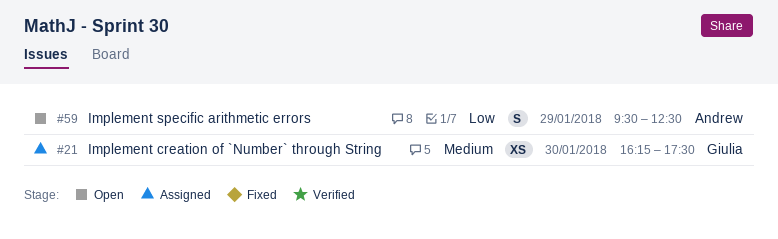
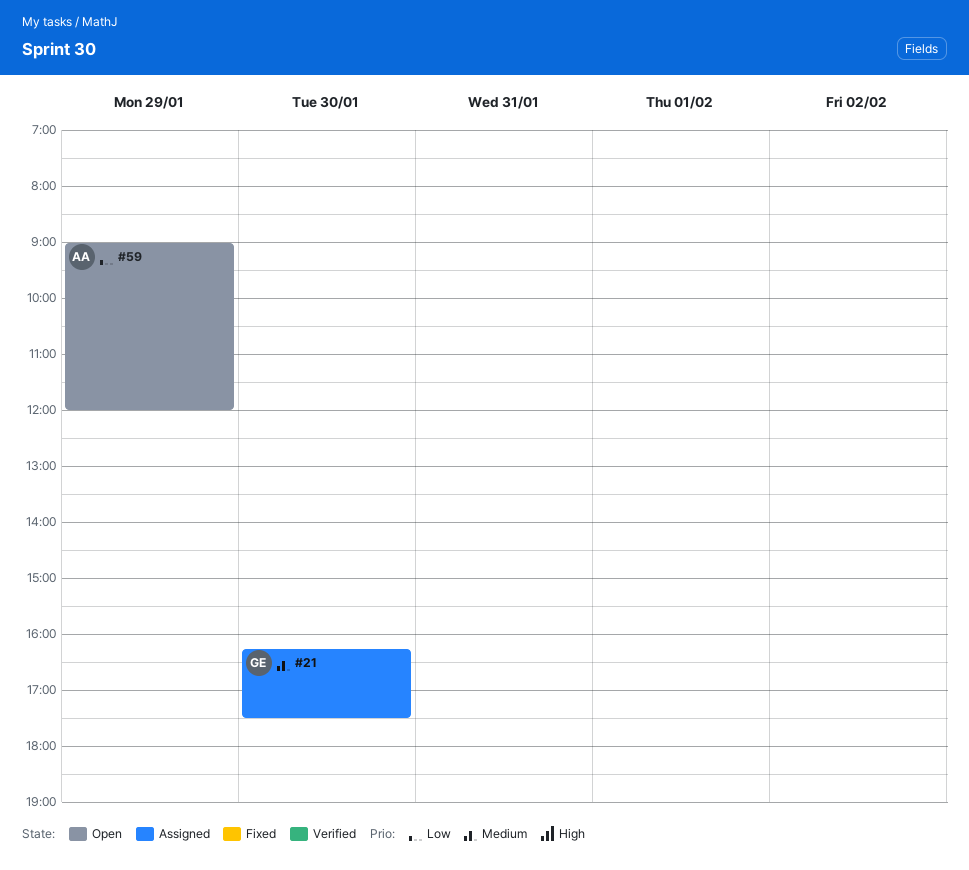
#59, begins: 09:30 -> 09:00
#59, ends: 12:30 -> 12:00

